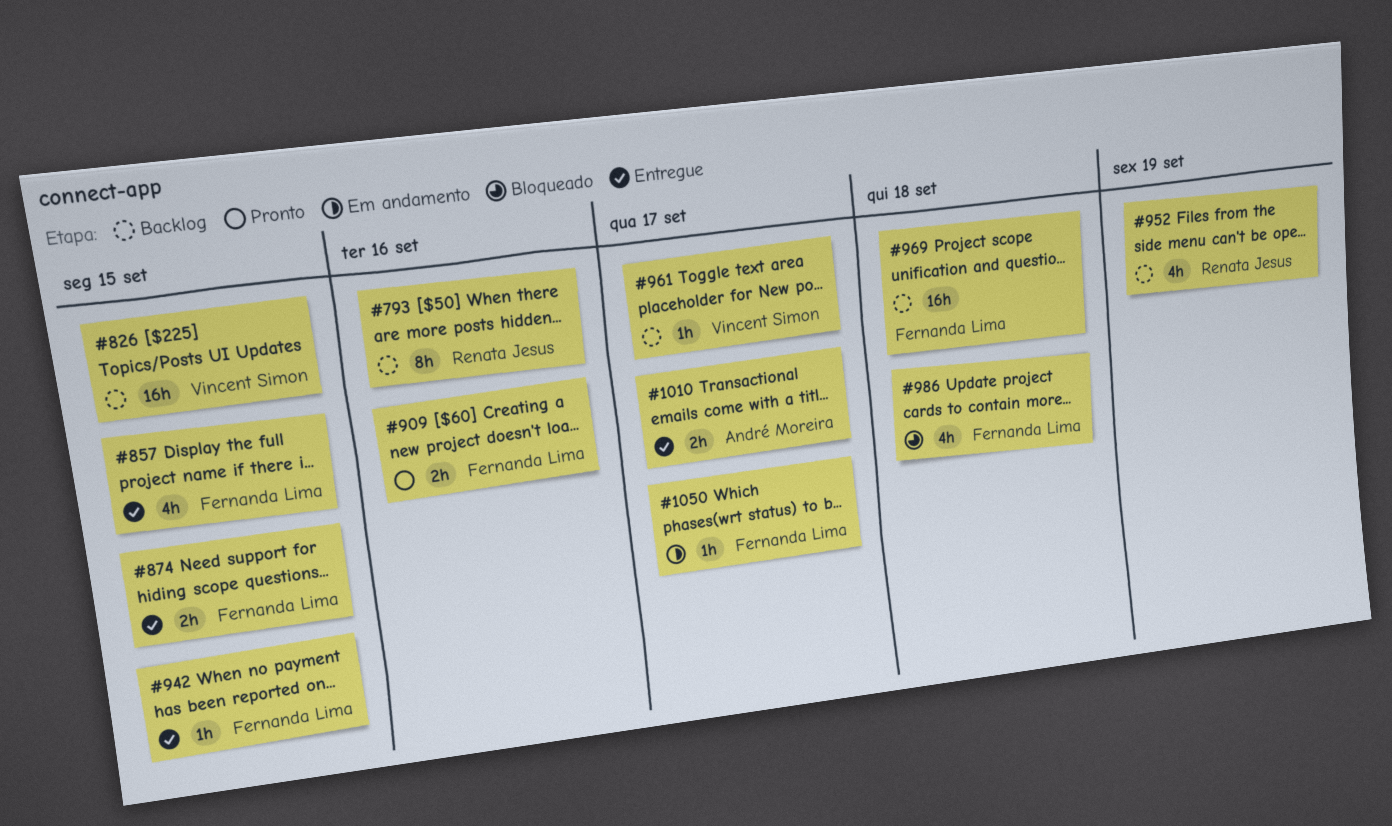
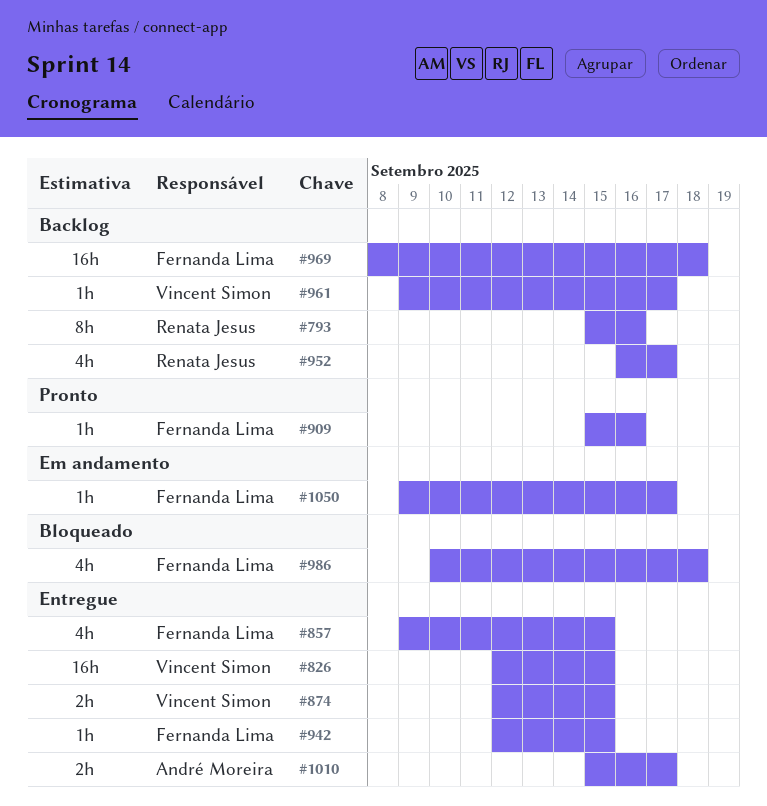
#826, status: Backlog -> Entregue
#874, owner: Fernanda Lima -> Vincent Simon
#909, estimate: 2h -> 1h
#952, due: Sep 19 -> Sep 17

